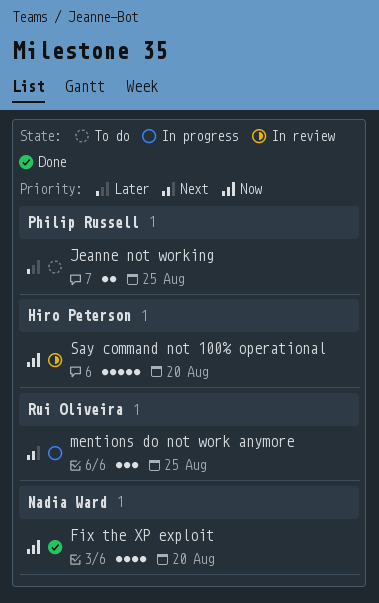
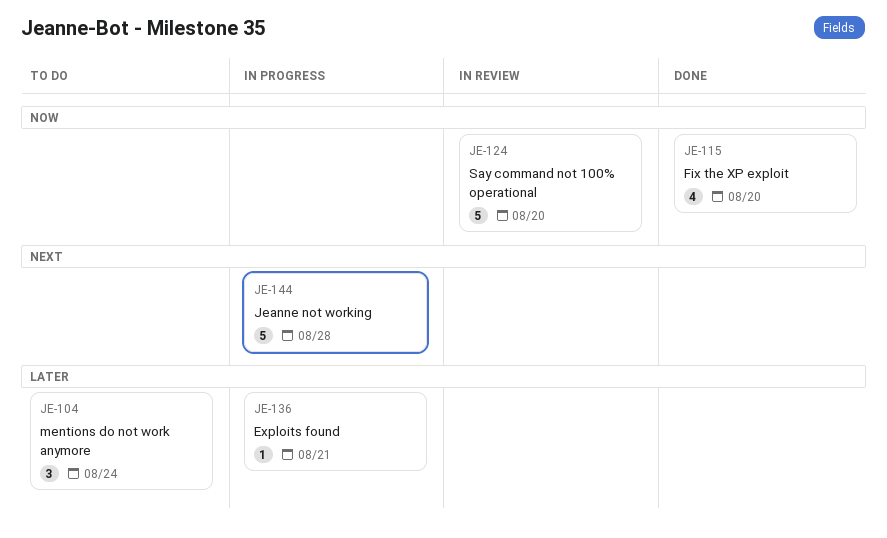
Exploits found: none -> present
Jeanne not working, status: To do -> In progress
Jeanne not working, priority: Later -> Next
Jeanne not working, estimate: 2 -> 5
Jeanne not working, due: Aug 25 -> Aug 28
mentions do not work anymore, status: In progress -> To do
mentions do not work anymore, priority: Next -> Later
mentions do not work anymore, due: Aug 25 -> Aug 24

